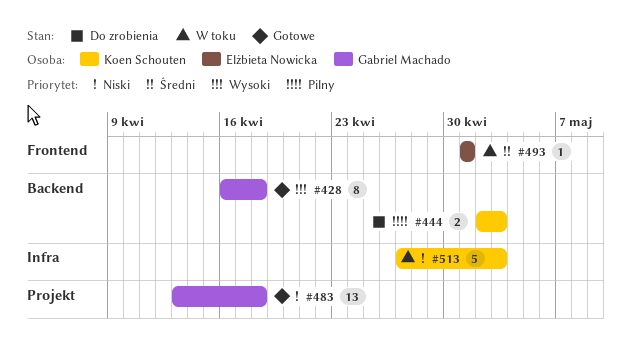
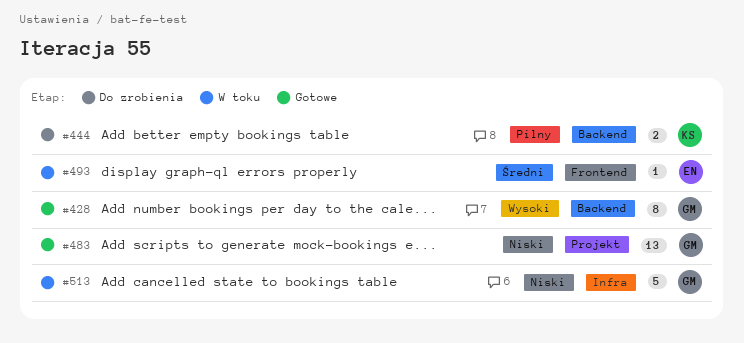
#513, owner: Koen Schouten -> Gabriel Machado

